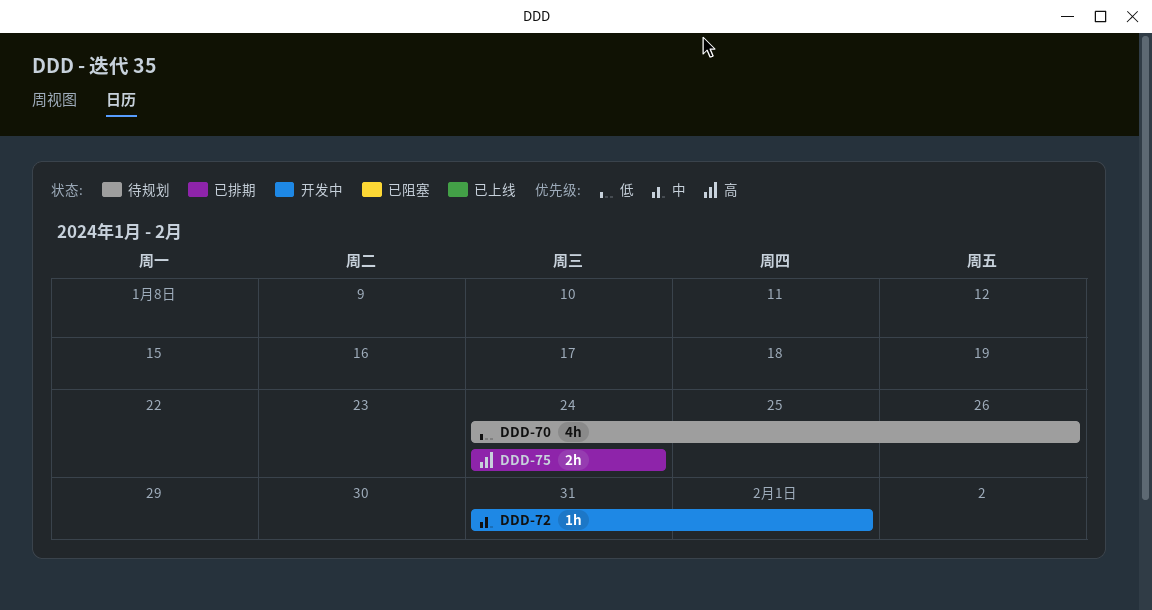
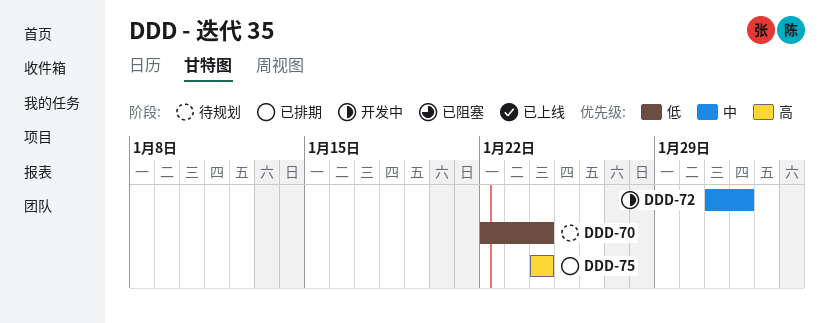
DDD-70, start: Jan 24 -> Jan 22
DDD-70, due: Jan 26 -> Jan 24

